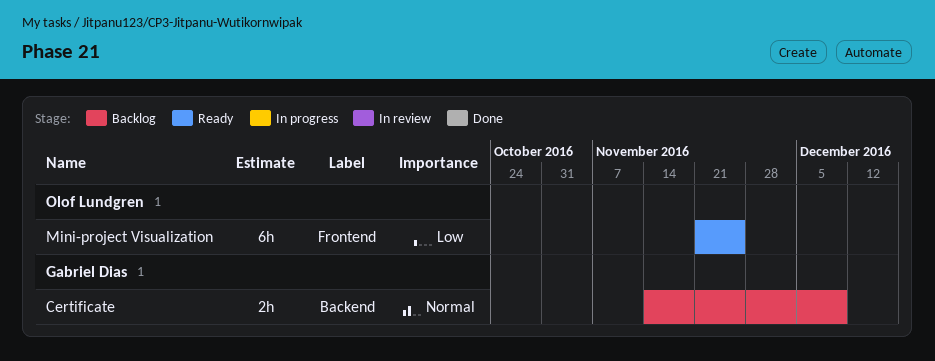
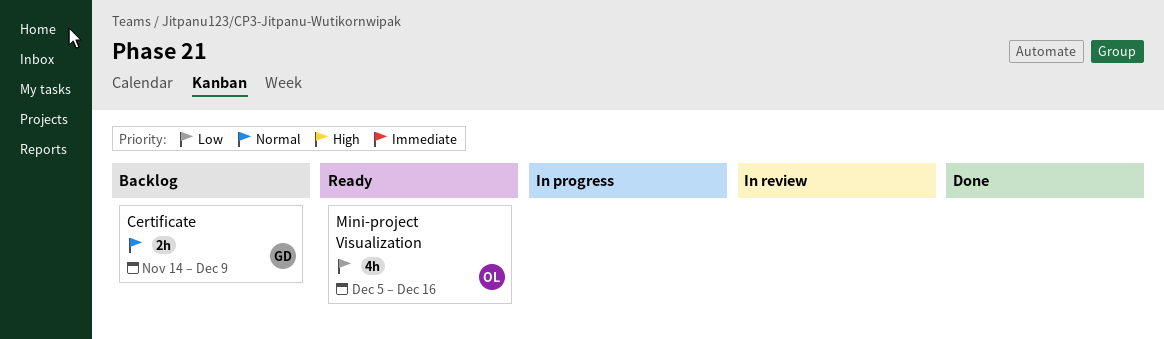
Mini-project Visualization, estimate: 6h -> 4h
Mini-project Visualization, start: Nov 21 -> Dec 5
Mini-project Visualization, due: Nov 25 -> Dec 16

